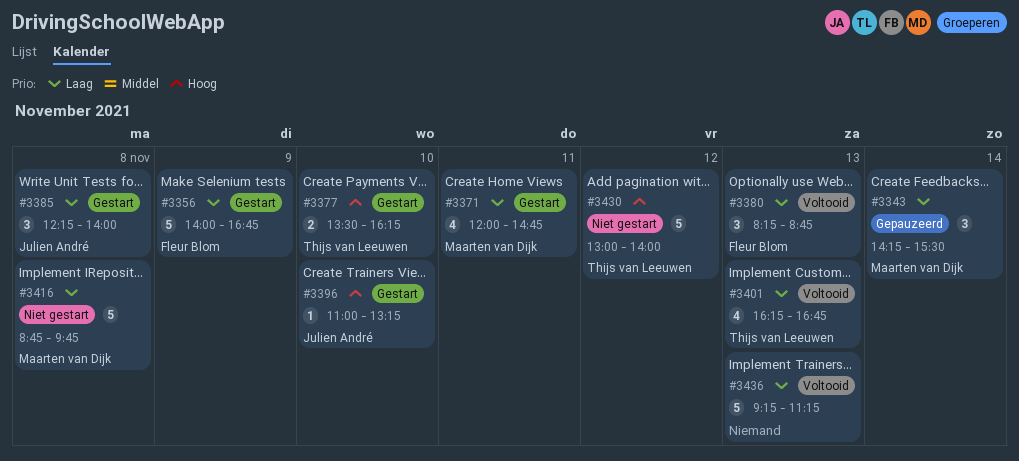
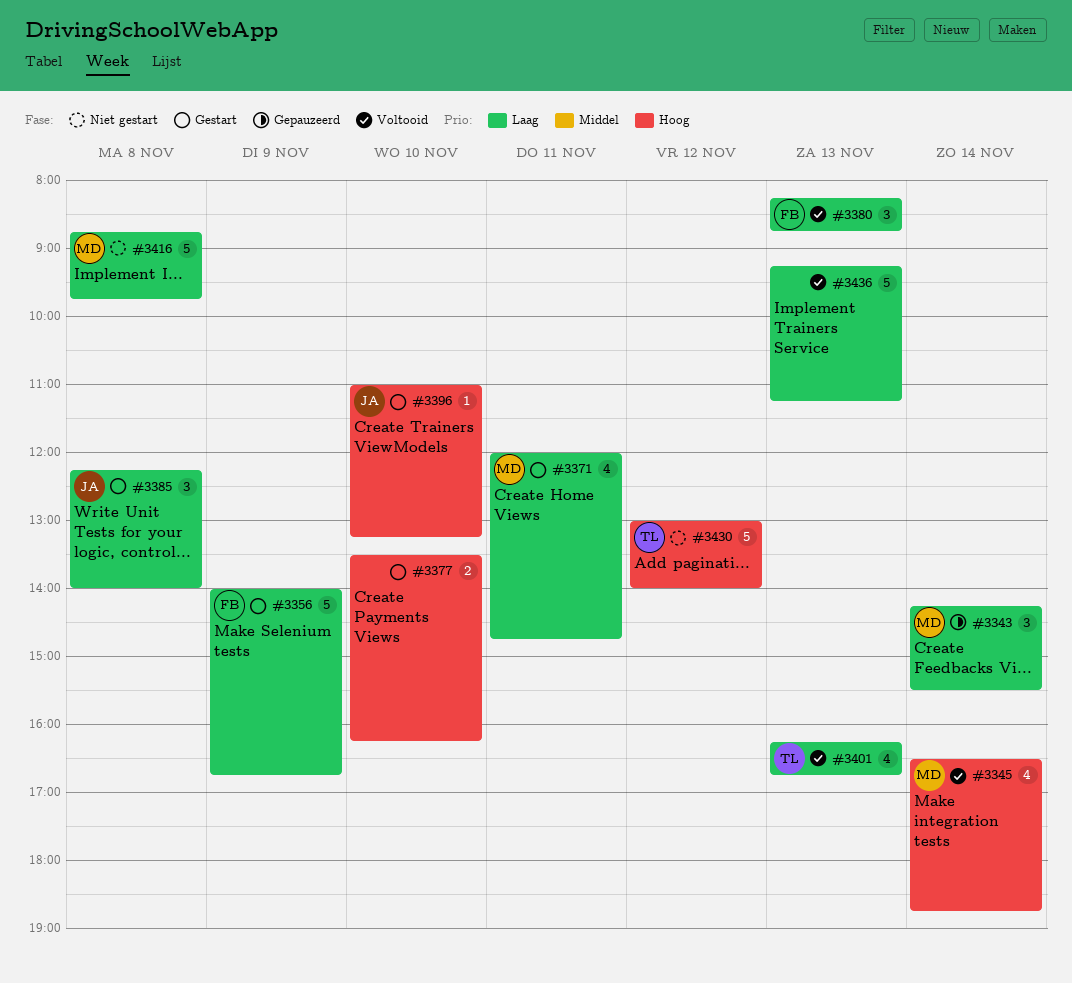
#3345: none -> present
#3377, owner: Thijs van Leeuwen -> none

